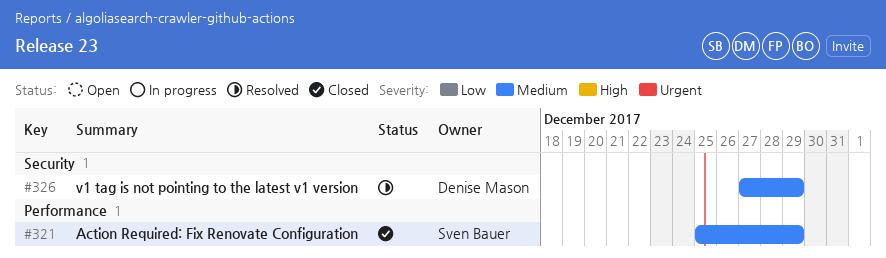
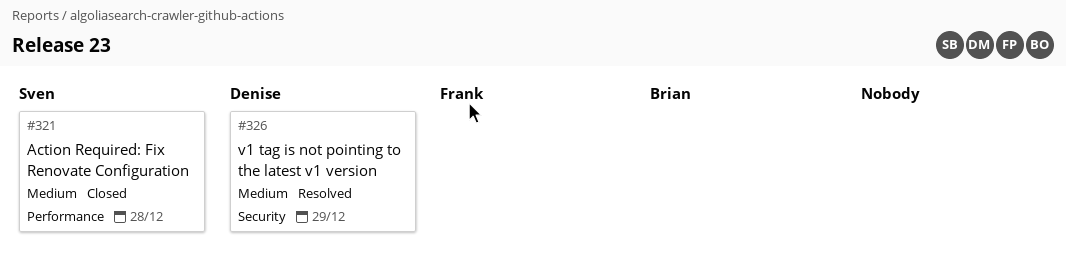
#321, due: Dec 29 -> Dec 28

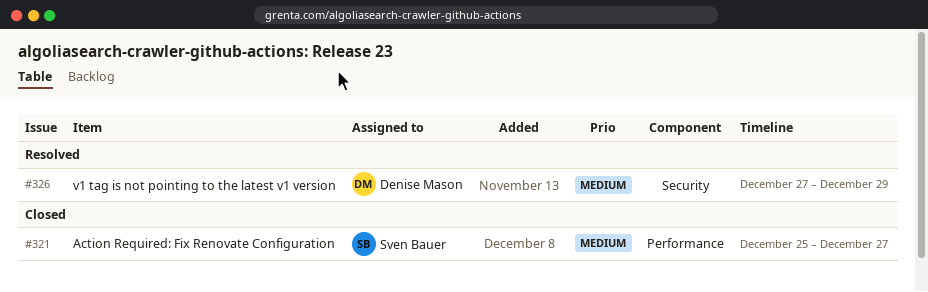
#321, due: Dec 28 -> Dec 27

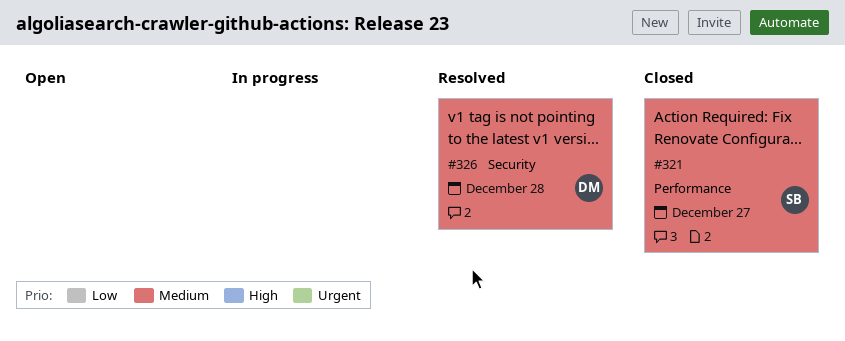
#326, due: Dec 29 -> Dec 28

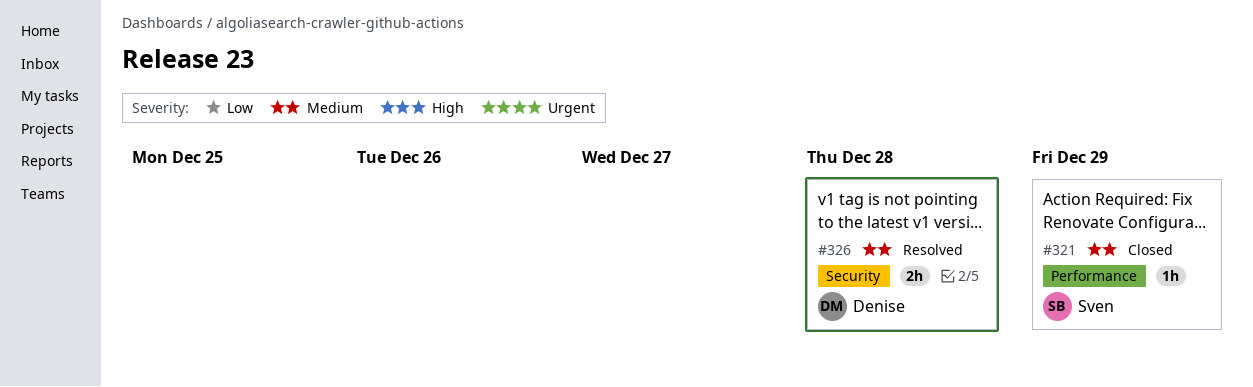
#321, due: Dec 27 -> Dec 29

